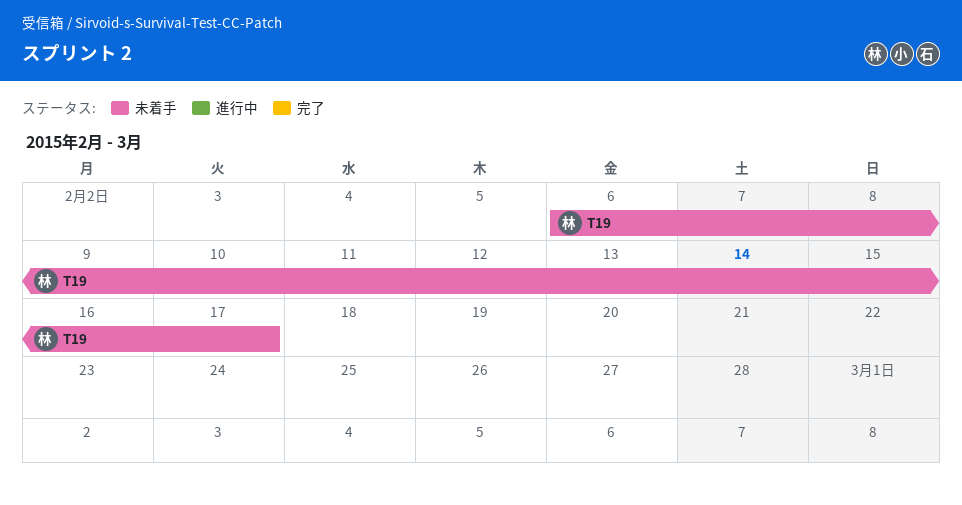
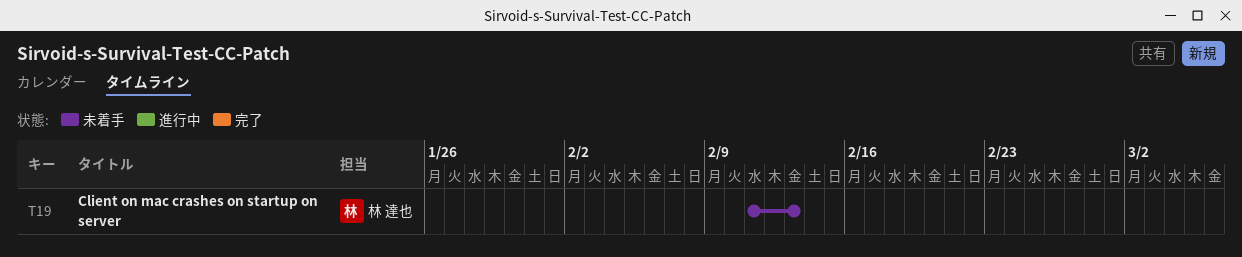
T19, start: Feb 6 -> Feb 11
T19, due: Feb 17 -> Feb 13

